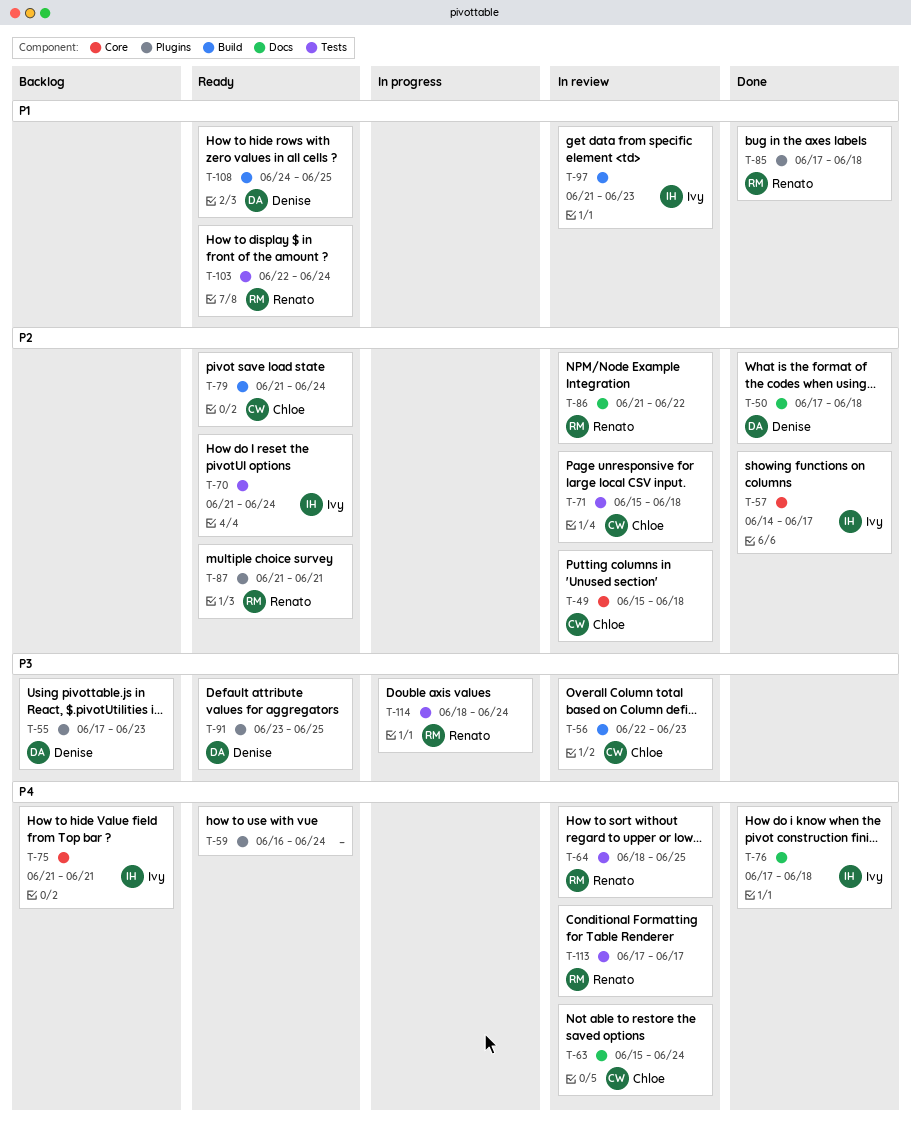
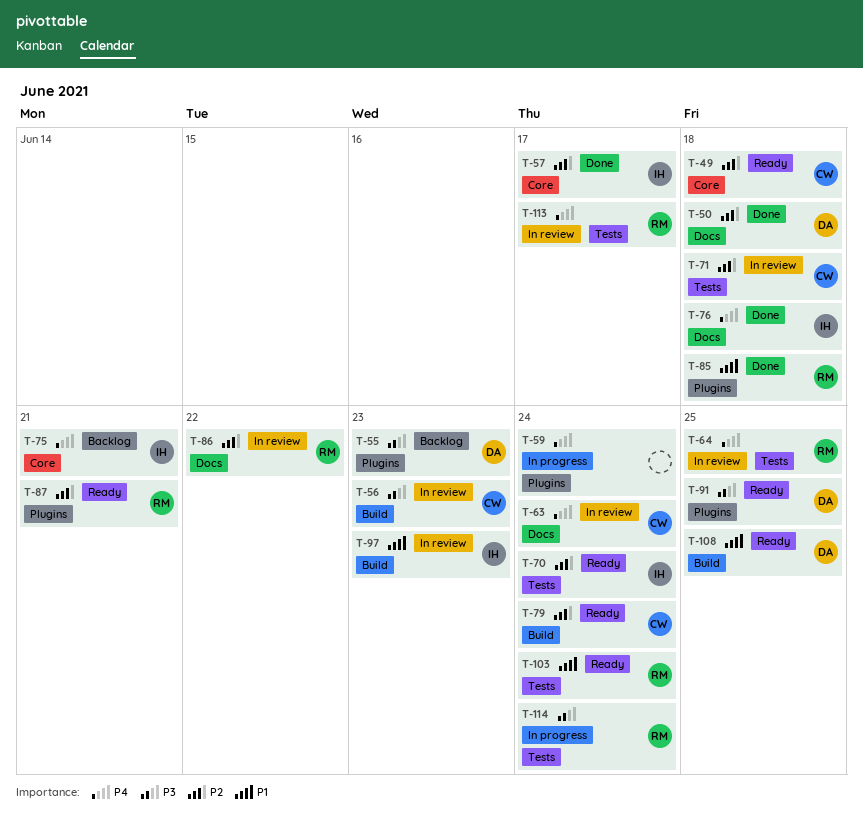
T-49, status: In review -> Ready
T-59, status: Ready -> In progress

